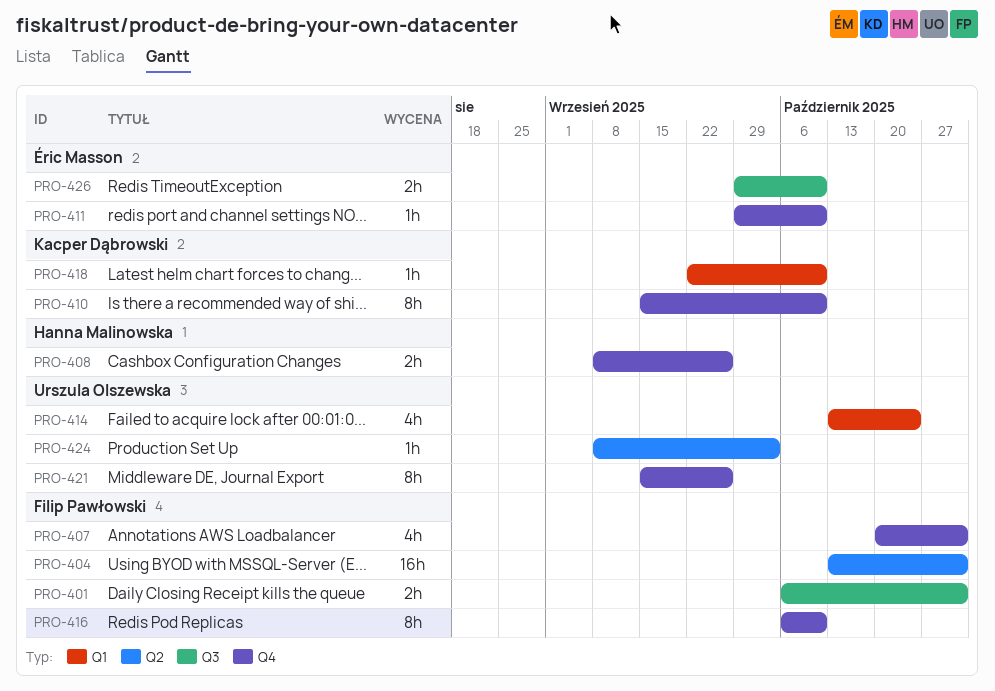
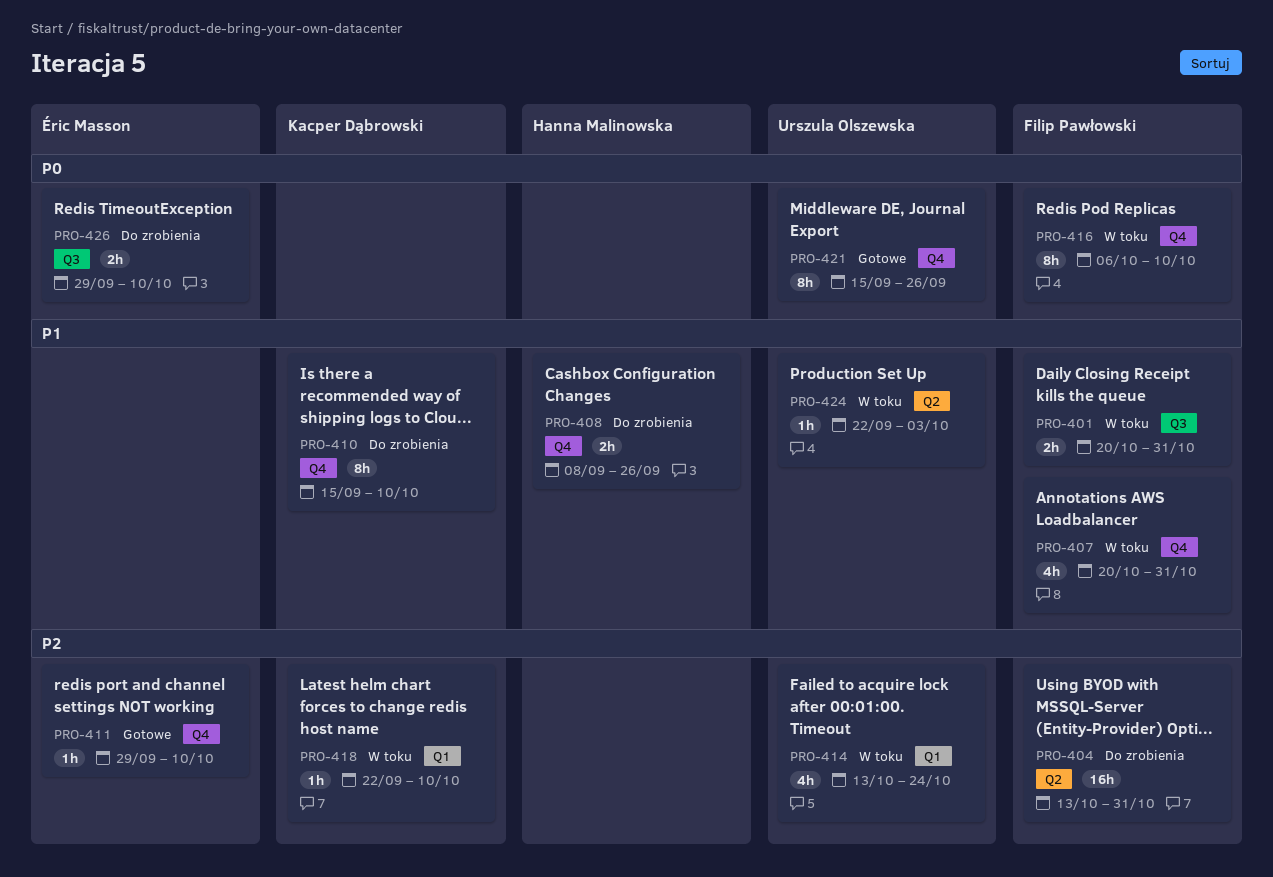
PRO-401, start: Oct 6 -> Oct 20
PRO-424, start: Sep 8 -> Sep 22

